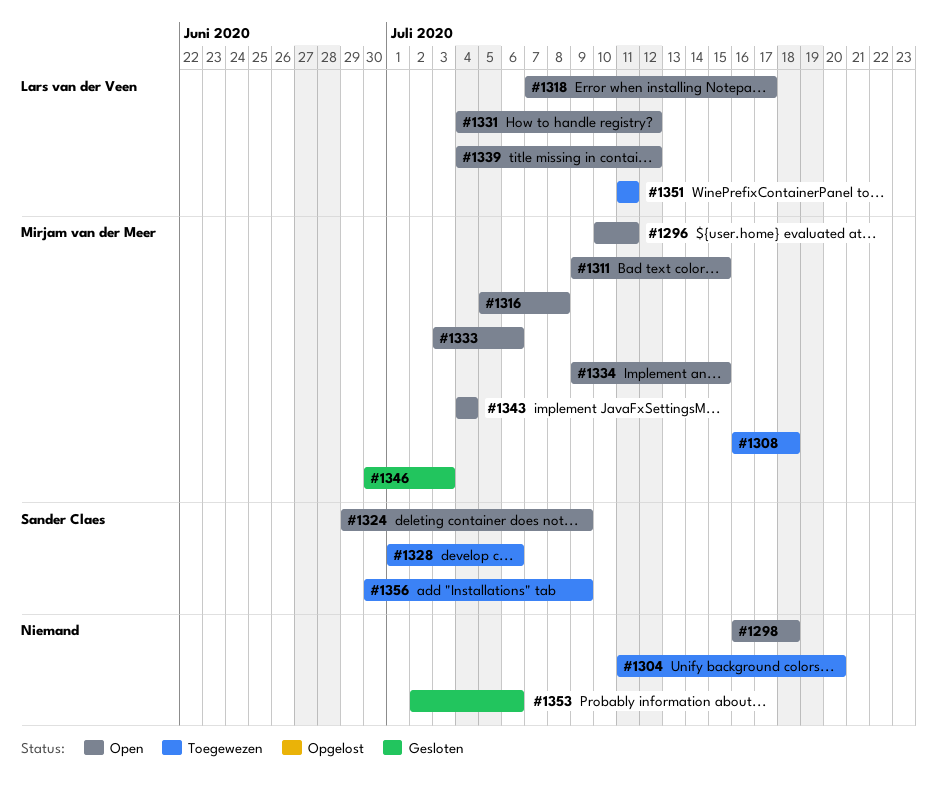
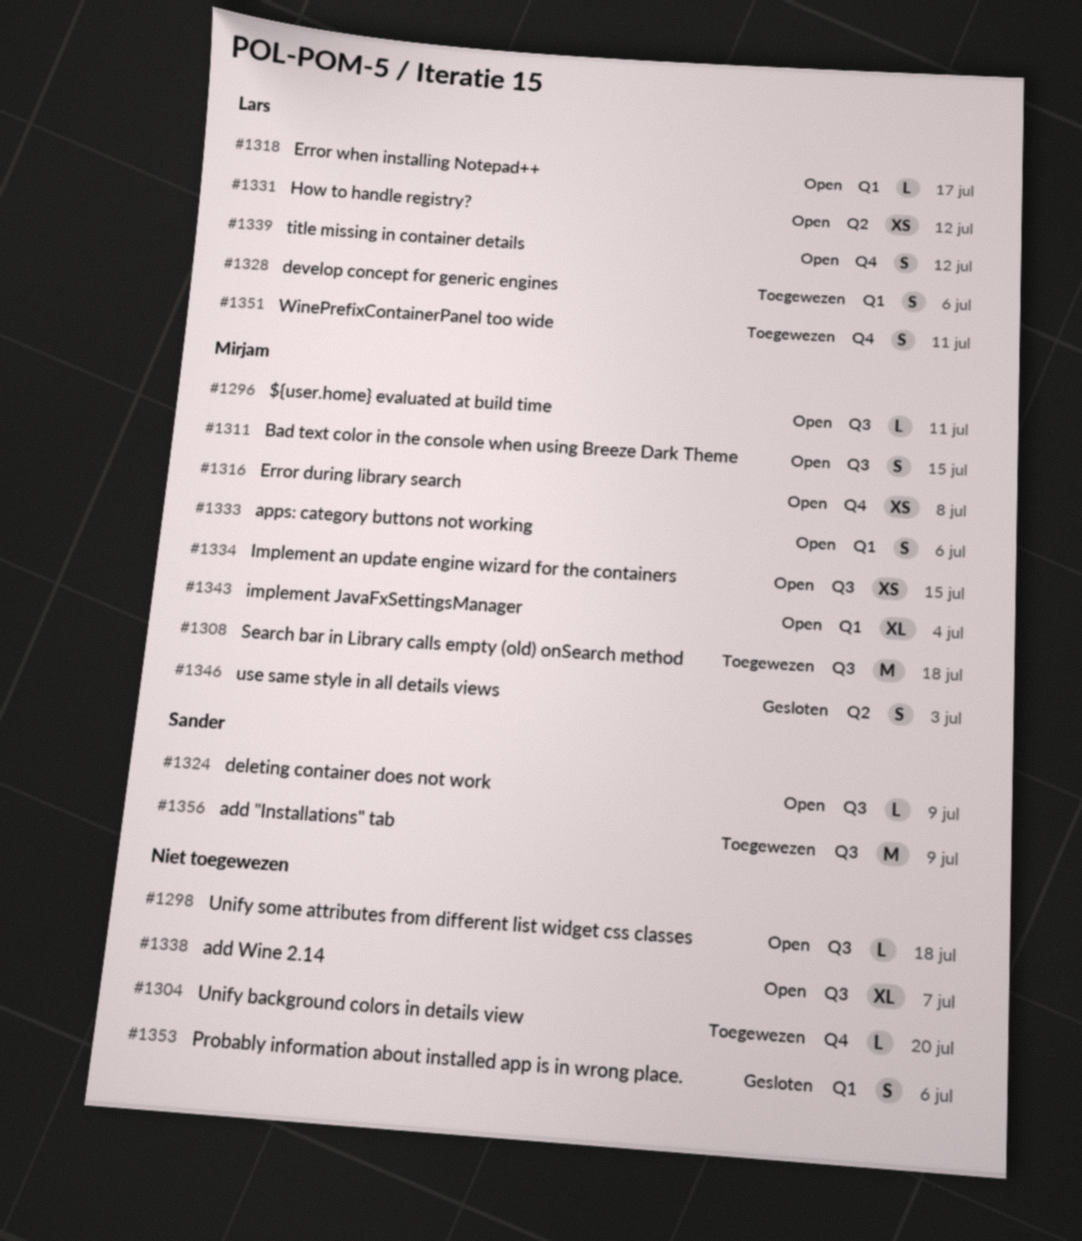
#1328, owner: Sander Claes -> Lars van der Veen
#1338: none -> present

